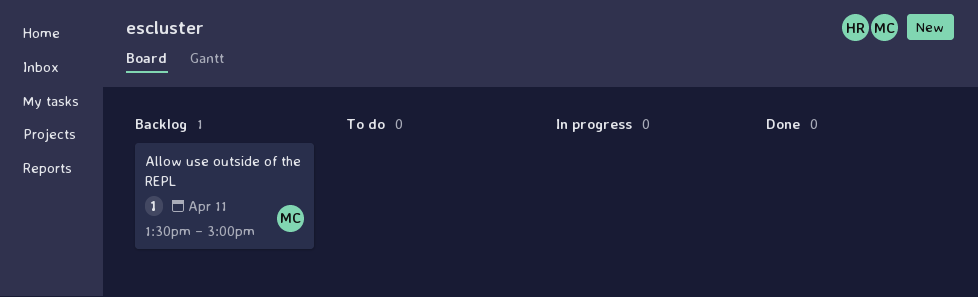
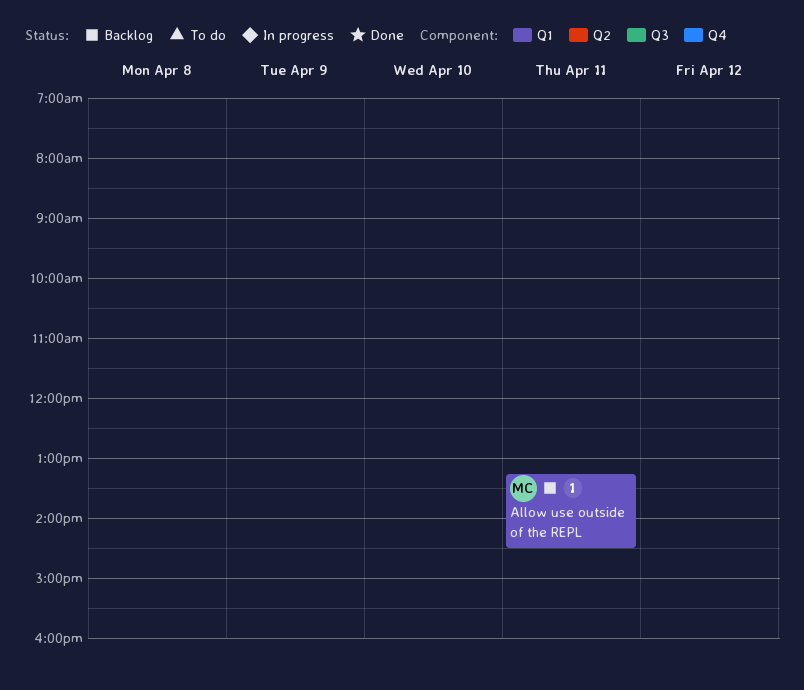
Allow use outside of the REPL, begins: 13:30 -> 13:15
Allow use outside of the REPL, ends: 15:00 -> 14:30

